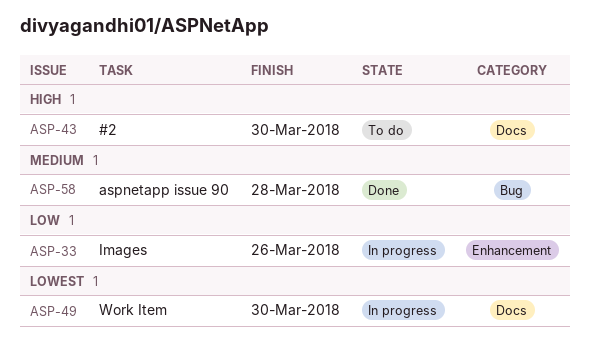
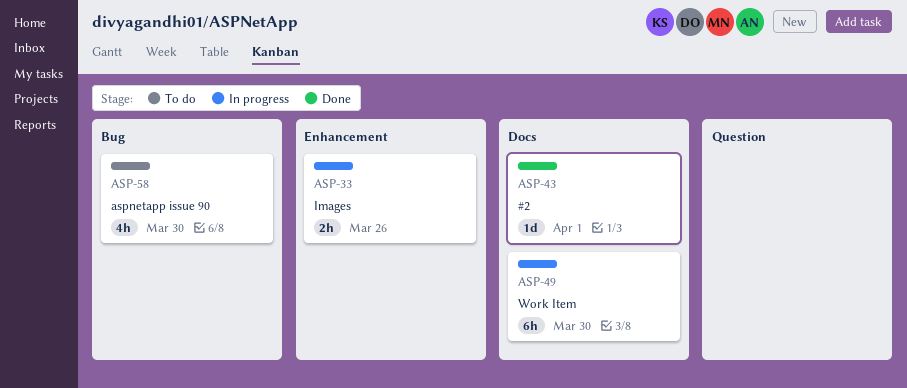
ASP-43, status: To do -> Done
ASP-43, due: Mar 30 -> Apr 1
ASP-58, status: Done -> To do
ASP-58, due: Mar 28 -> Mar 30

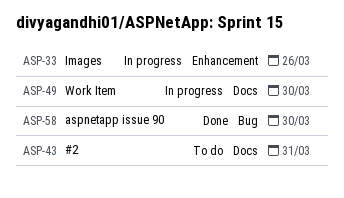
ASP-43, status: Done -> To do
ASP-43, due: Apr 1 -> Mar 31
ASP-58, status: To do -> Done

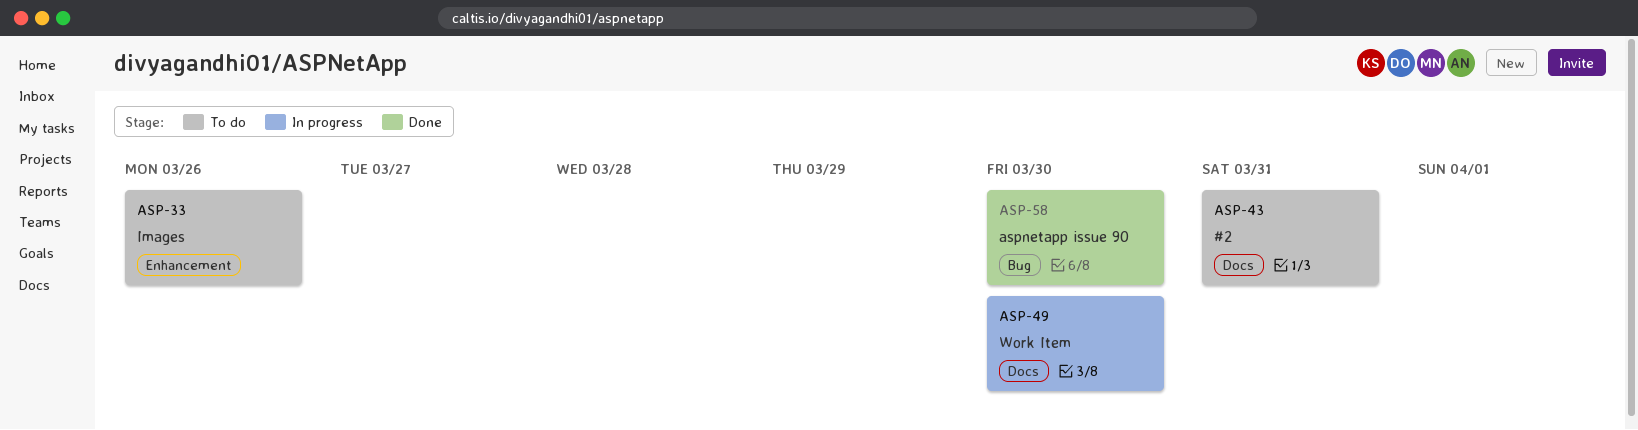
ASP-33, status: In progress -> To do

